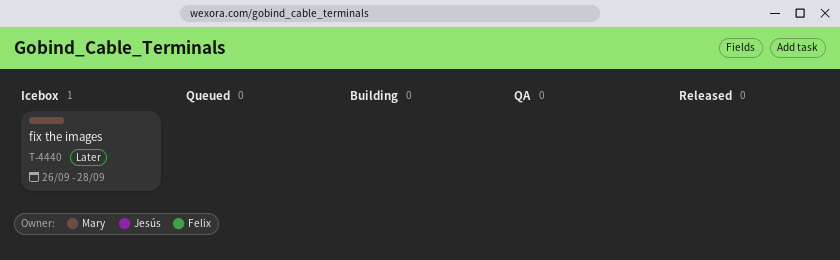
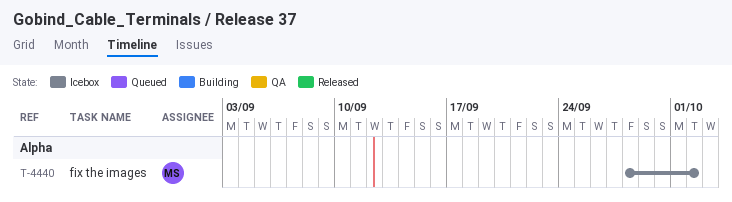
T-4440, start: Sep 26 -> Sep 28
T-4440, due: Sep 28 -> Oct 2

